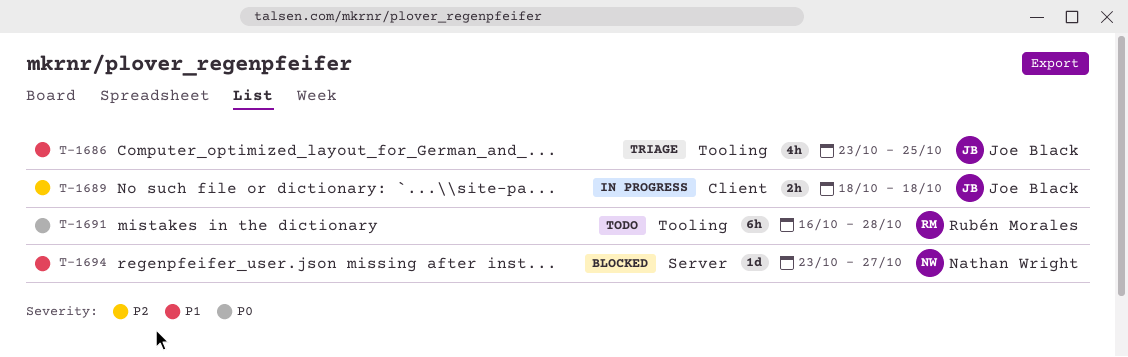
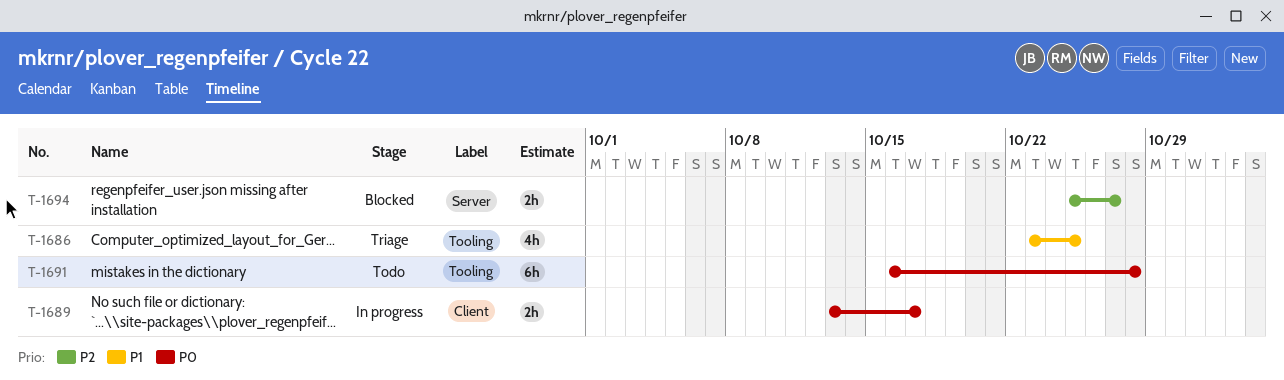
T-1689, priority: P2 -> P0
T-1689, start: Oct 18 -> Oct 13
T-1689, due: Oct 18 -> Oct 17
T-1694, priority: P1 -> P2
T-1694, estimate: 1d -> 2h
T-1694, start: Oct 23 -> Oct 25

